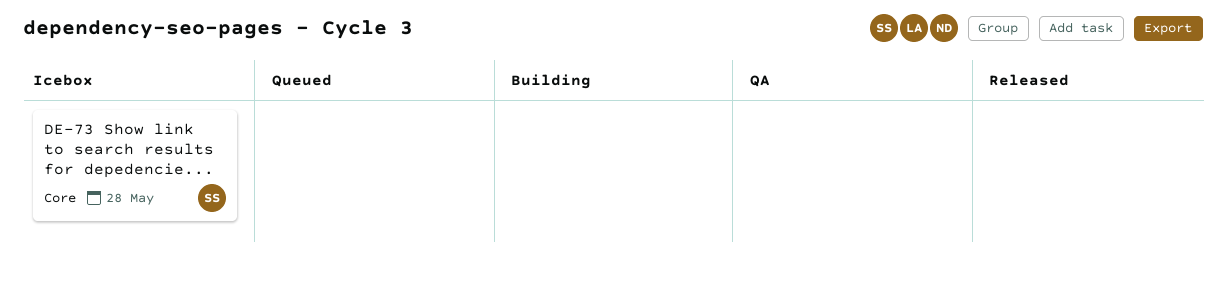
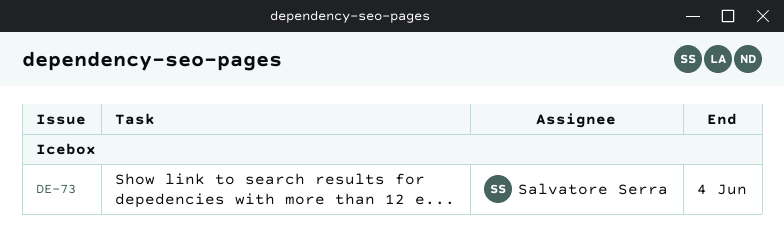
DE-73, due: May 28 -> Jun 4

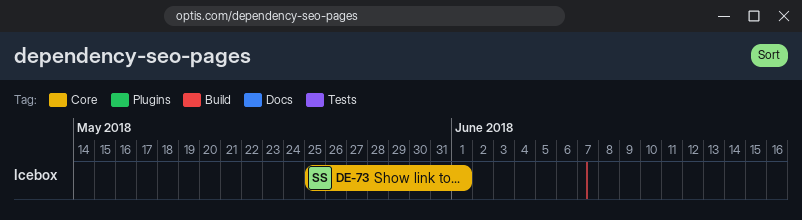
DE-73, due: Jun 4 -> Jun 1

